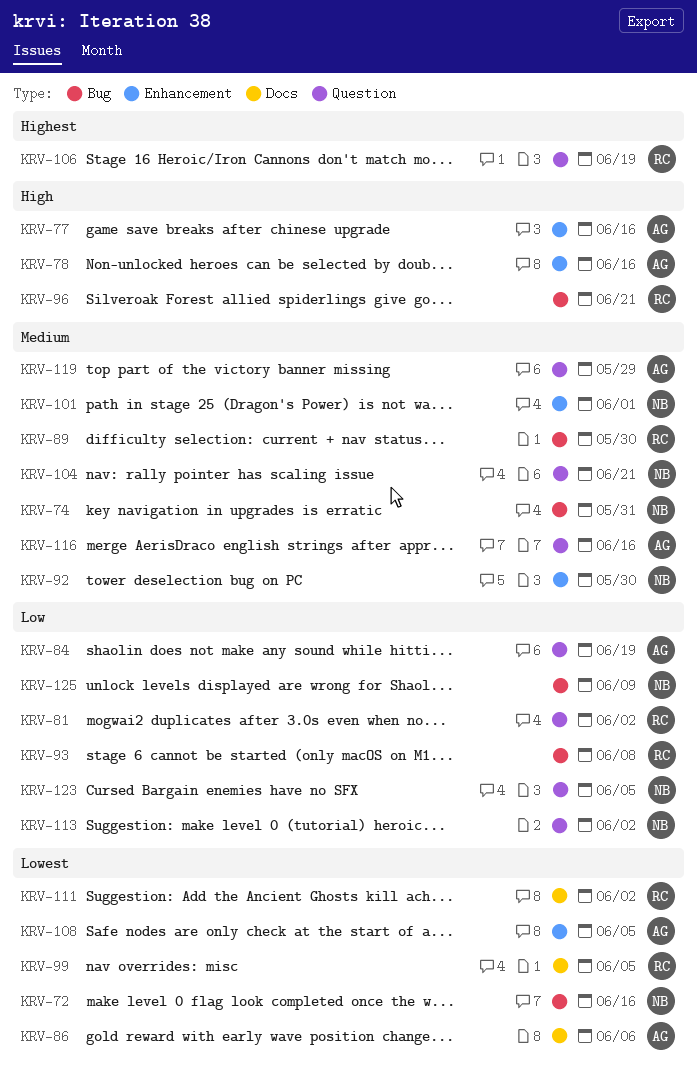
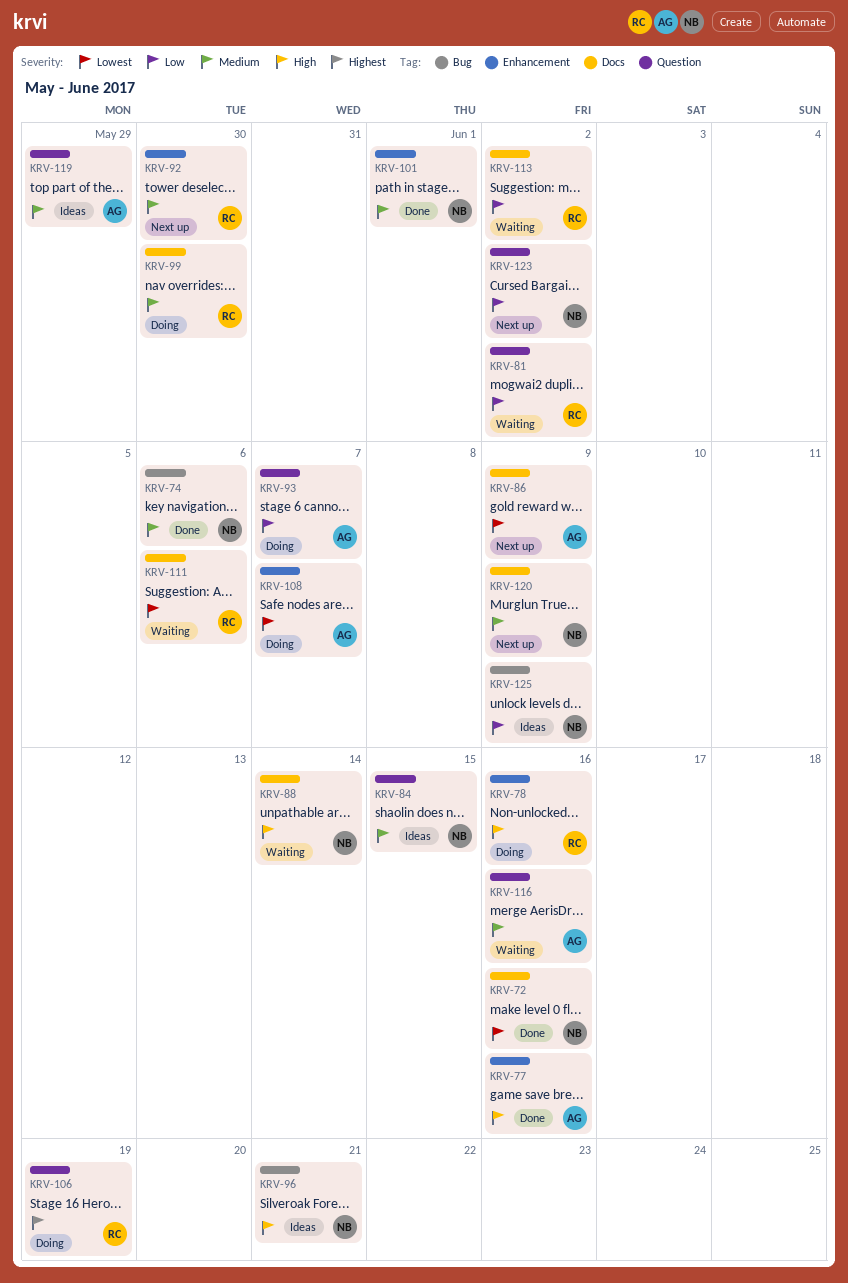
KRV-72, label: Bug -> Docs
KRV-74, due: May 31 -> Jun 6
KRV-78, owner: AG -> RC
KRV-84, owner: AG -> NB
KRV-84, priority: Low -> Medium
KRV-84, due: Jun 19 -> Jun 15
KRV-86, due: Jun 6 -> Jun 9
KRV-88: none -> present
KRV-89: present -> none
KRV-92, owner: NB -> RC
KRV-93, owner: RC -> AG
KRV-93, label: Bug -> Question
KRV-93, due: Jun 8 -> Jun 7
KRV-96, owner: RC -> NB
KRV-99, priority: Lowest -> Medium
KRV-99, due: Jun 5 -> May 30
KRV-104: present -> none
KRV-108, due: Jun 5 -> Jun 7
KRV-111, due: Jun 2 -> Jun 6
KRV-113, owner: NB -> RC
KRV-113, label: Question -> Docs
KRV-120: none -> present
KRV-123, due: Jun 5 -> Jun 2

